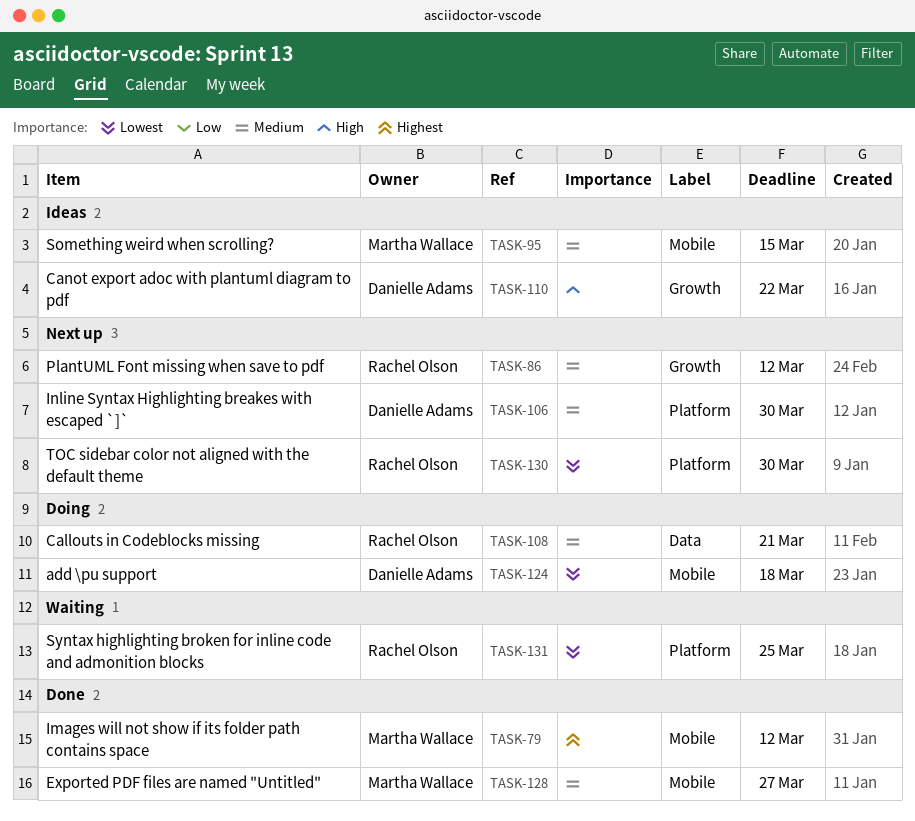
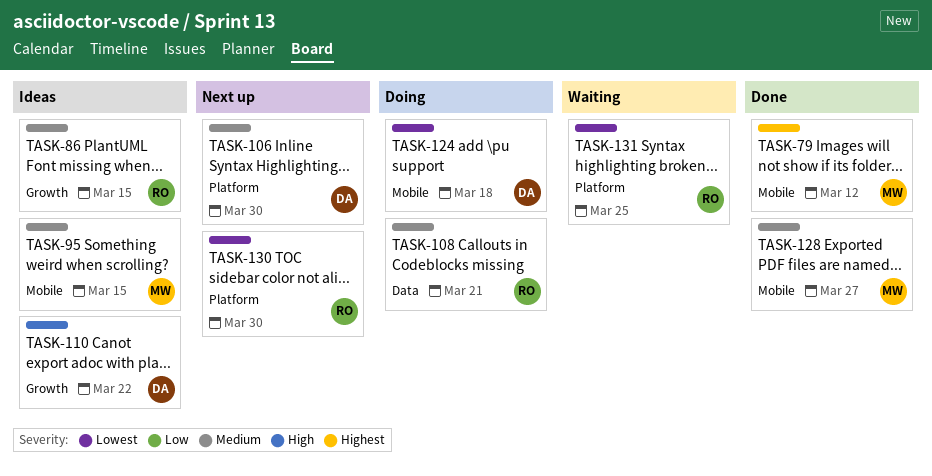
TASK-86, status: Next up -> Ideas
TASK-86, due: Mar 12 -> Mar 15

